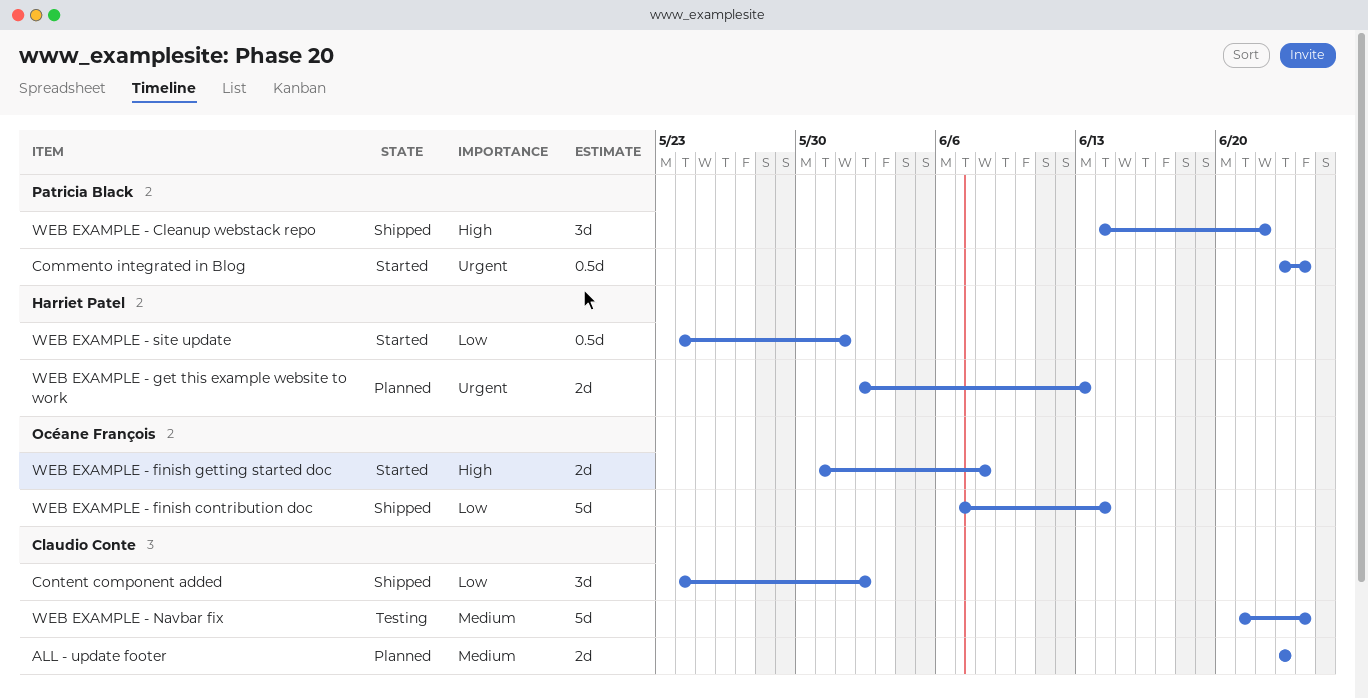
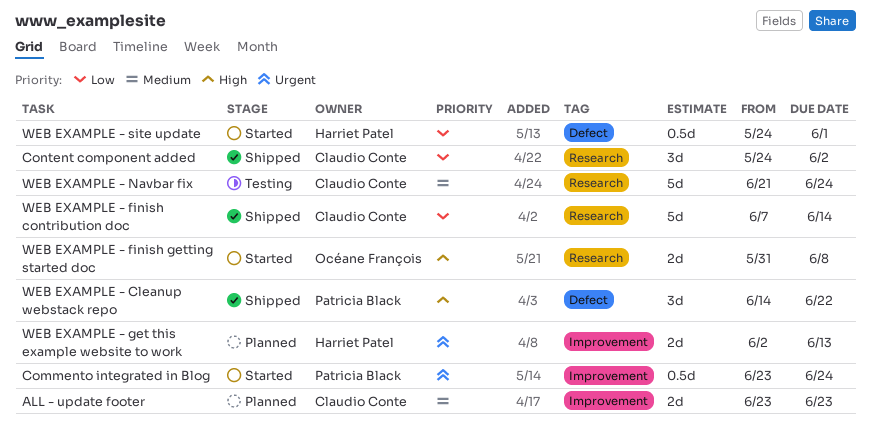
WEB EXAMPLE - finish contribution doc, owner: Océane François -> Claudio Conte

